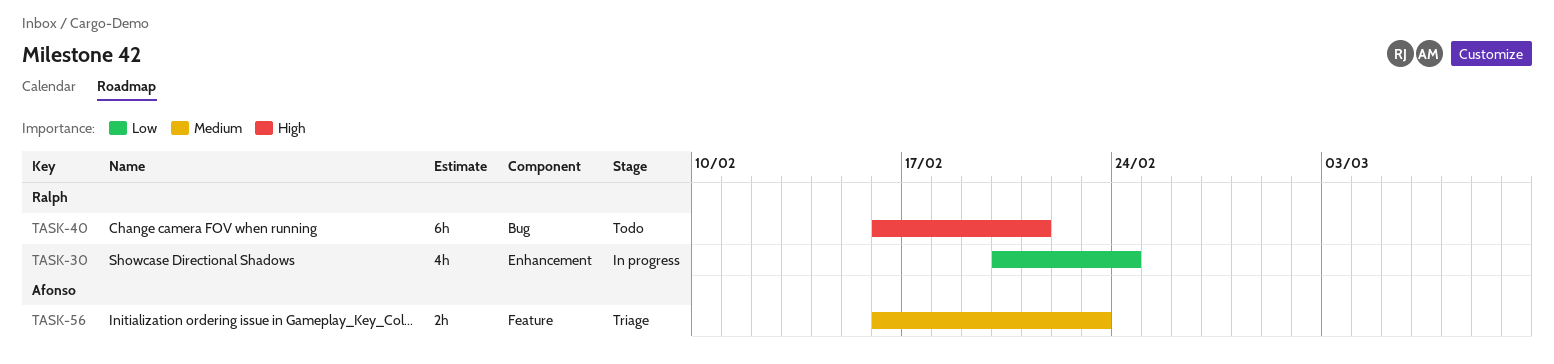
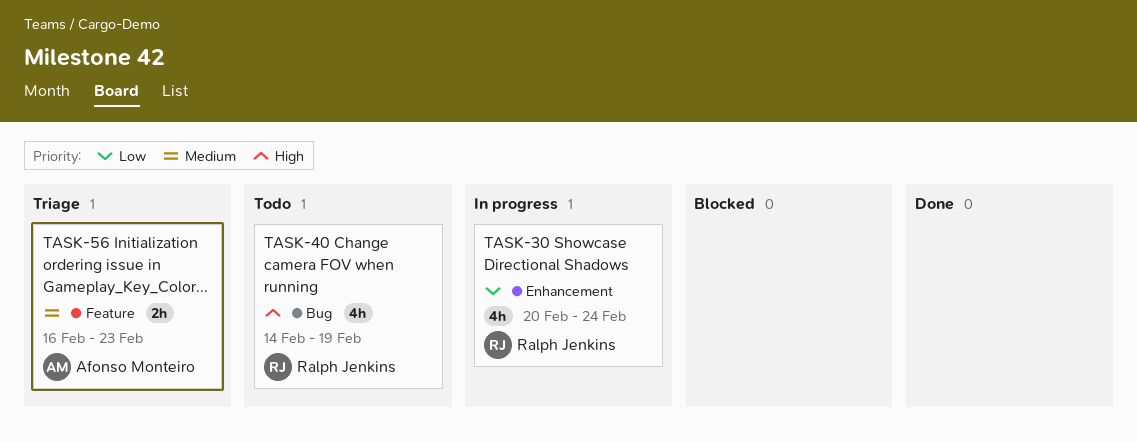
TASK-40, estimate: 6h -> 4h
TASK-40, start: Feb 16 -> Feb 14
TASK-40, due: Feb 21 -> Feb 19

